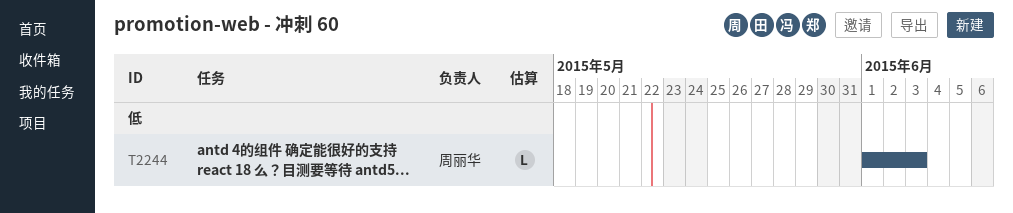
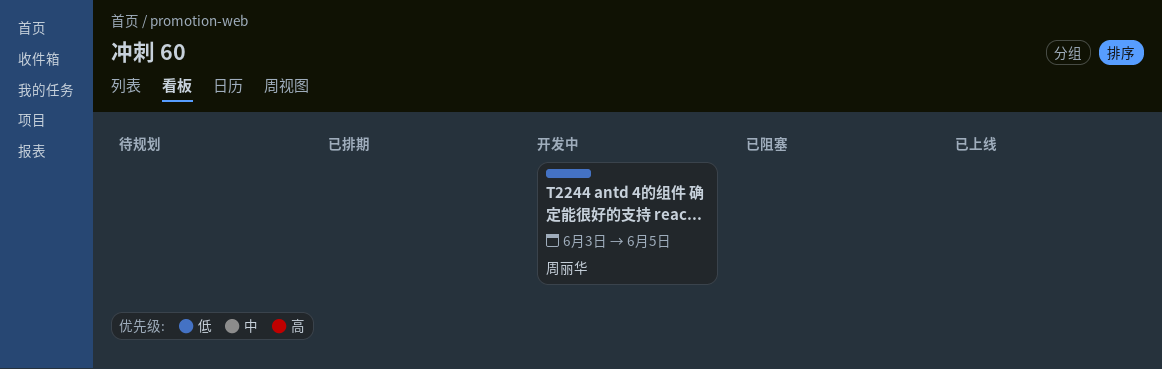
T2244, start: Jun 1 -> Jun 3
T2244, due: Jun 3 -> Jun 5

